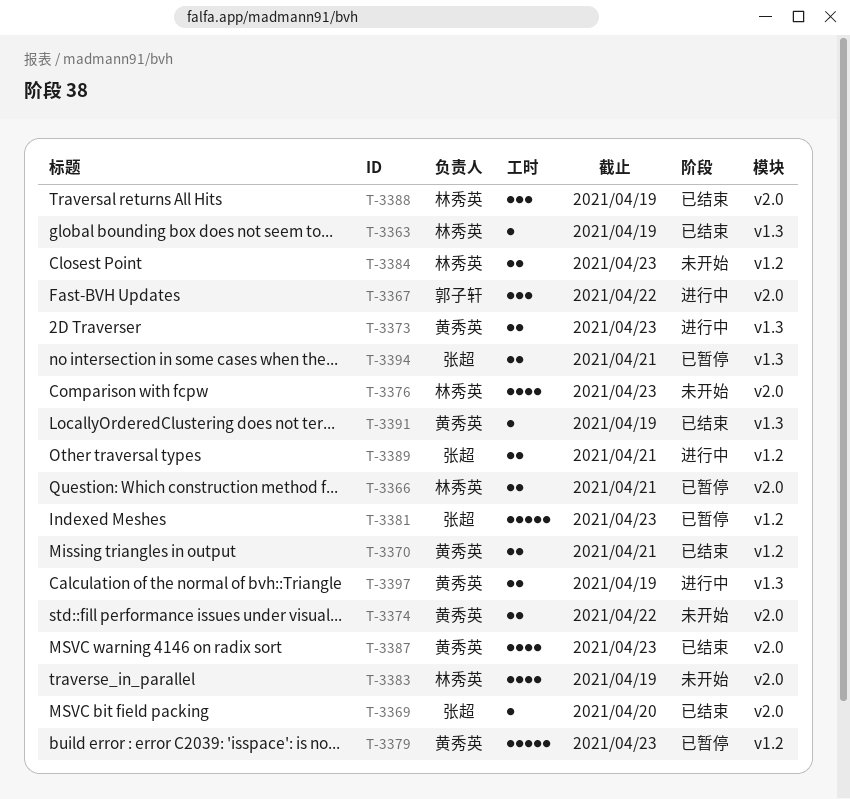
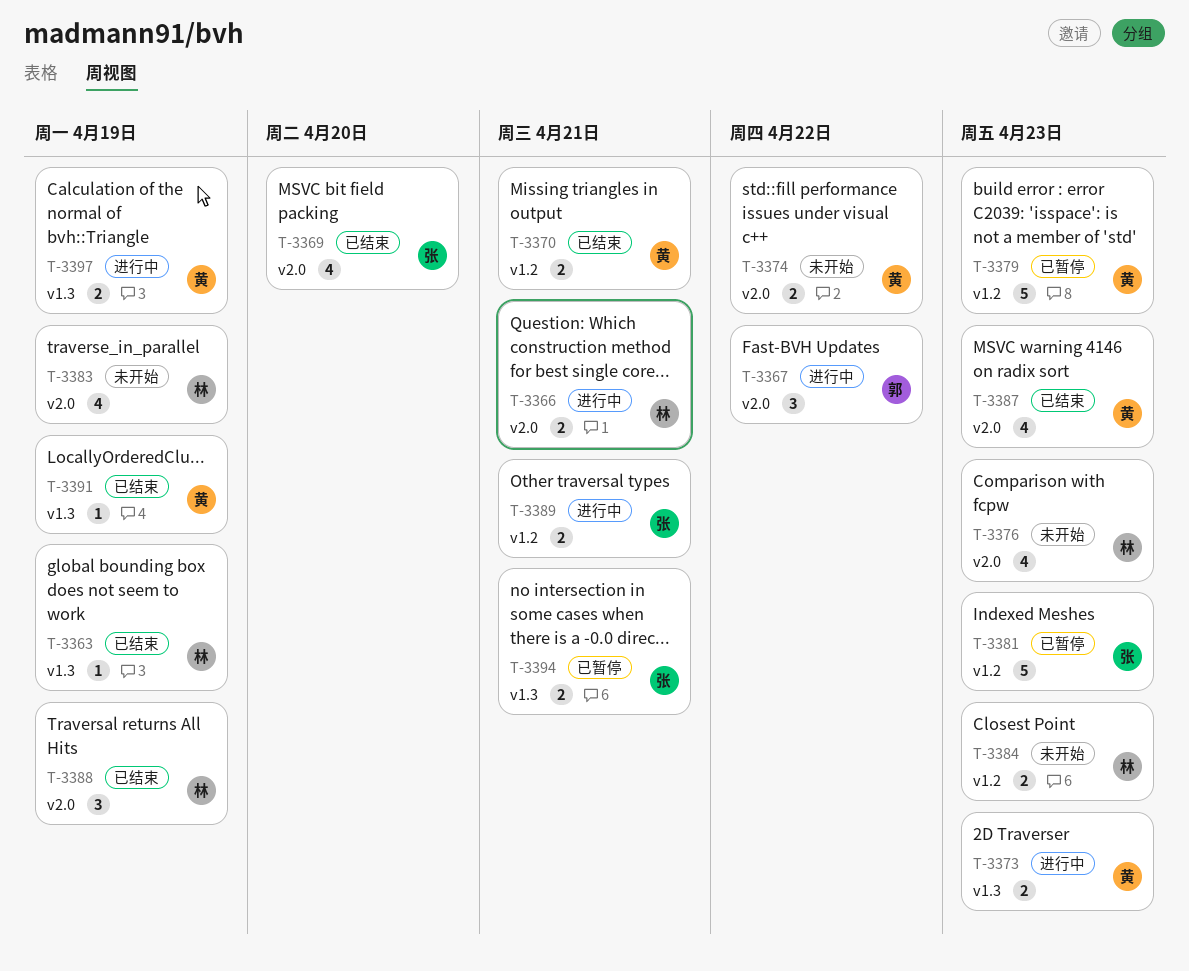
T-3366, status: 已暂停 -> 进行中
T-3369, estimate: 1 -> 4

